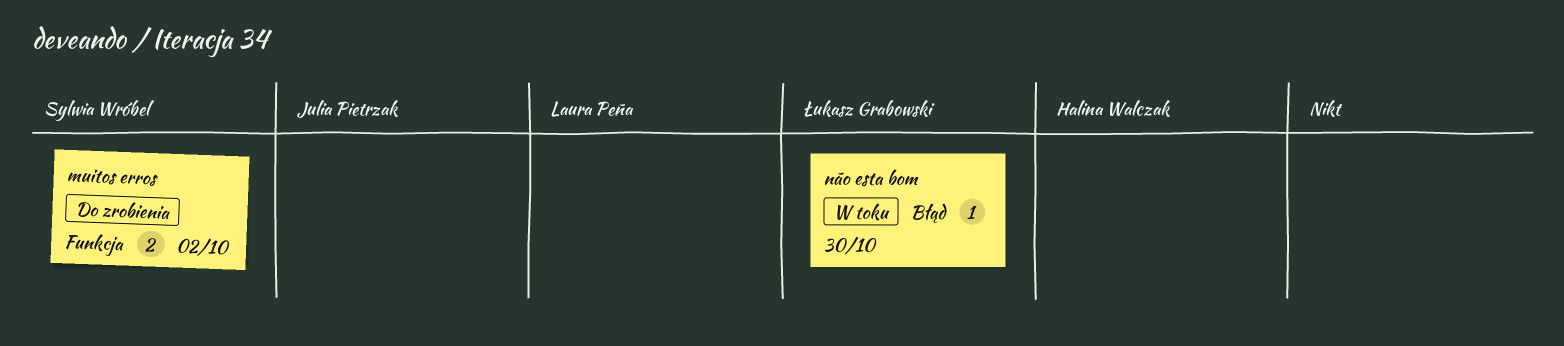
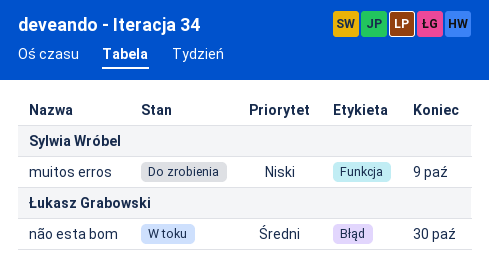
muitos erros, due: Oct 2 -> Oct 9

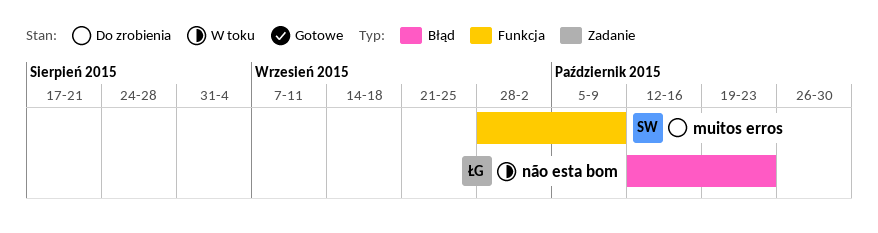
não esta bom, due: Oct 30 -> Oct 23

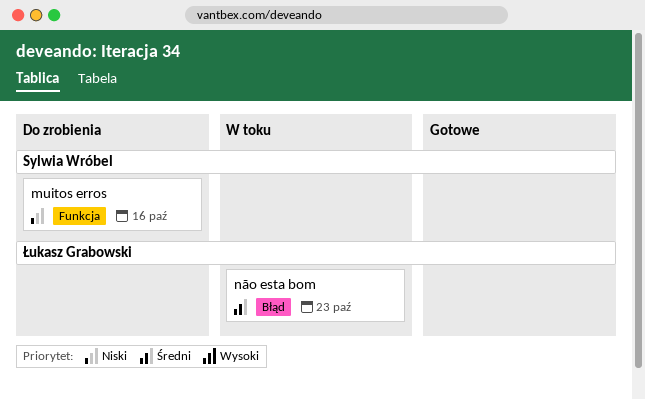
muitos erros, due: Oct 9 -> Oct 16

